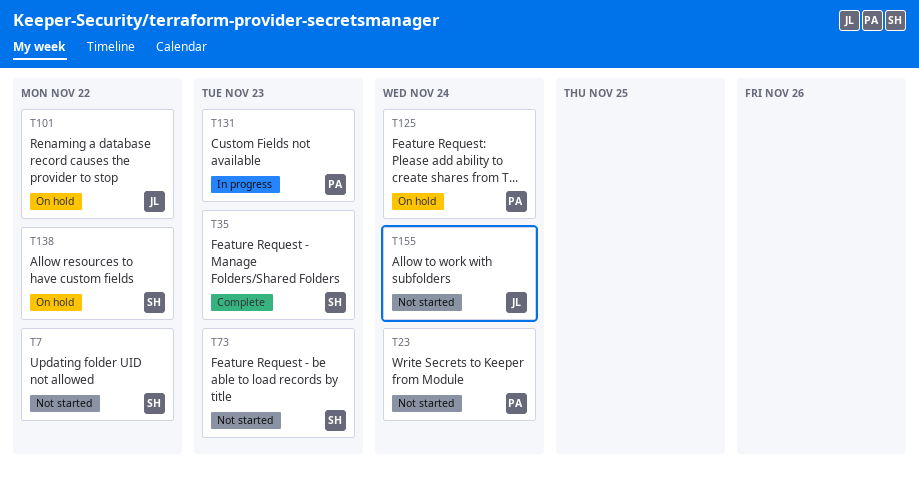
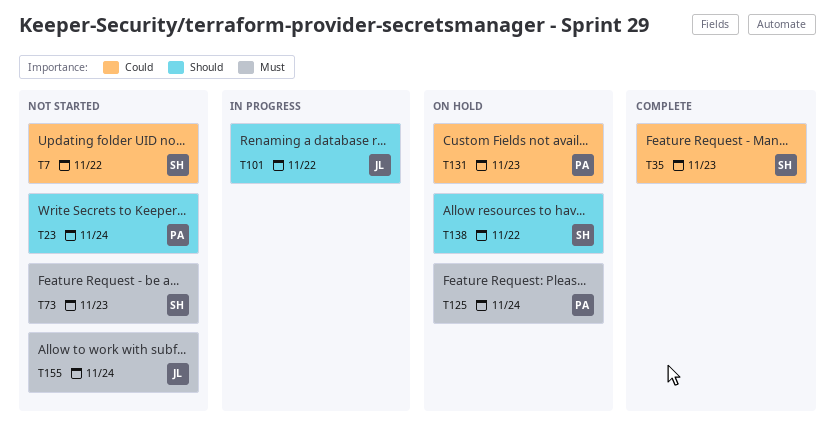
T101, status: On hold -> In progress
T131, status: In progress -> On hold

